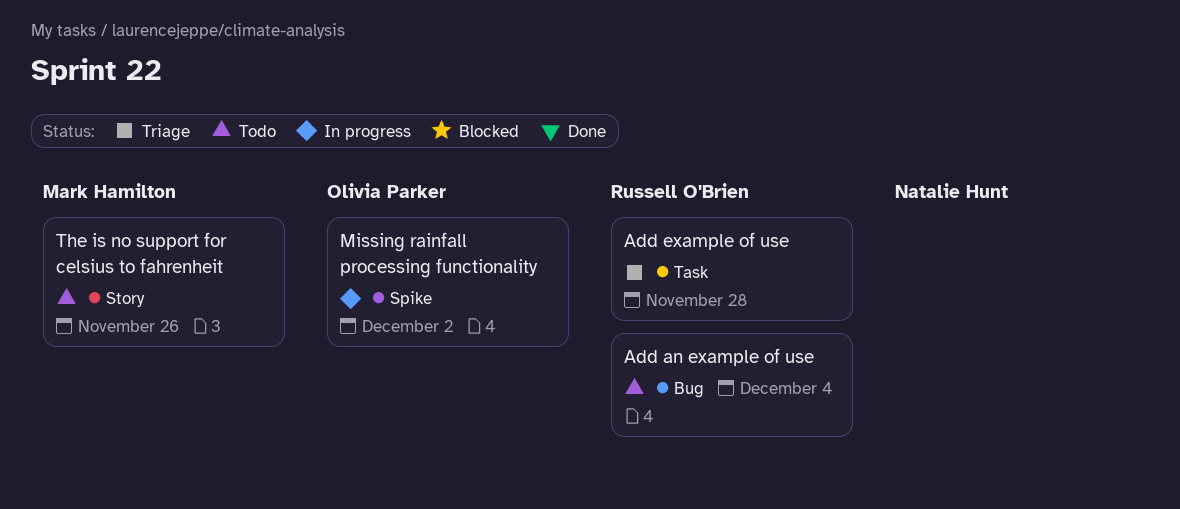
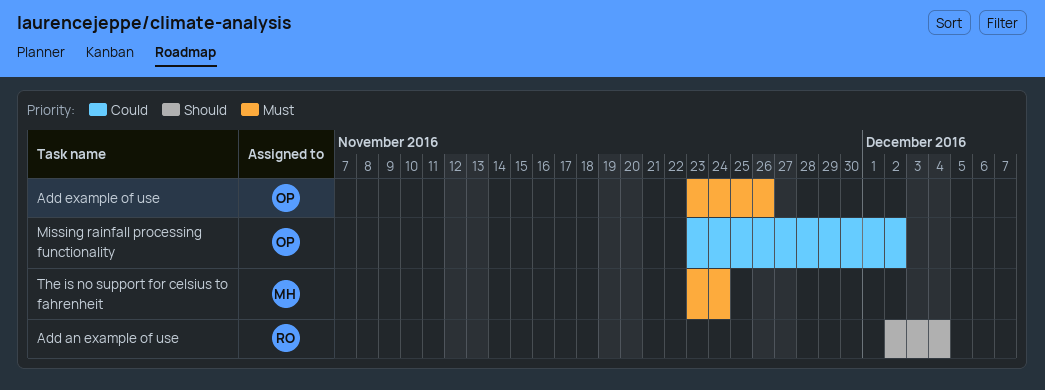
Add example of use, owner: Russell O'Brien -> Olivia Parker
Add example of use, due: Nov 28 -> Nov 26
The is no support for celsius to fahrenheit, due: Nov 26 -> Nov 24

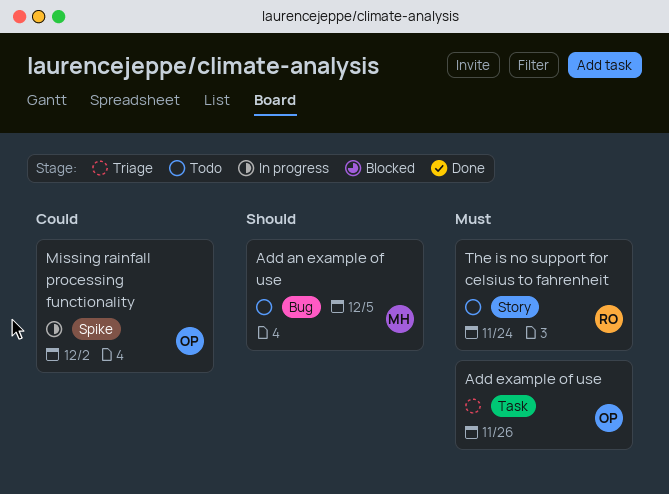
Add an example of use, owner: RO -> MH
Add an example of use, due: Dec 4 -> Dec 5
The is no support for celsius to fahrenheit, owner: MH -> RO

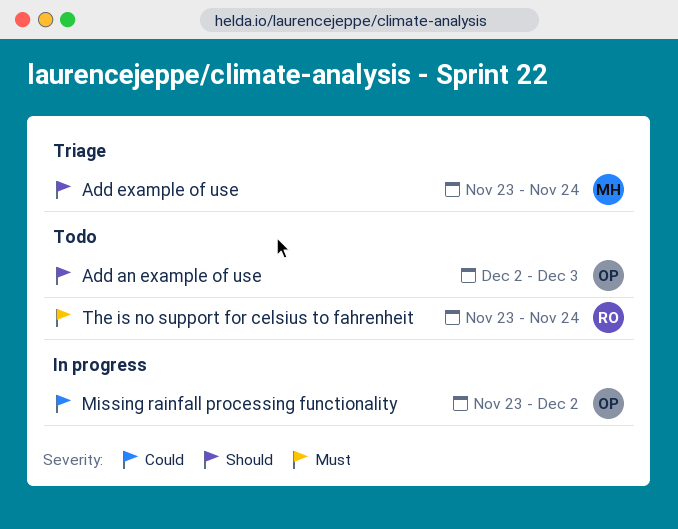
Add an example of use, owner: MH -> OP
Add an example of use, due: Dec 5 -> Dec 3
Add example of use, owner: OP -> MH
Add example of use, priority: Must -> Should
Add example of use, due: Nov 26 -> Nov 24

